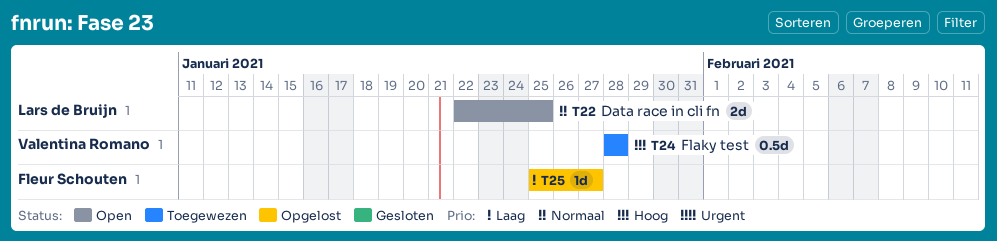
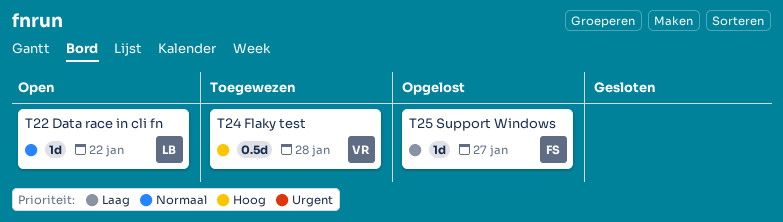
T22, estimate: 2d -> 1d
T22, due: Jan 25 -> Jan 22

